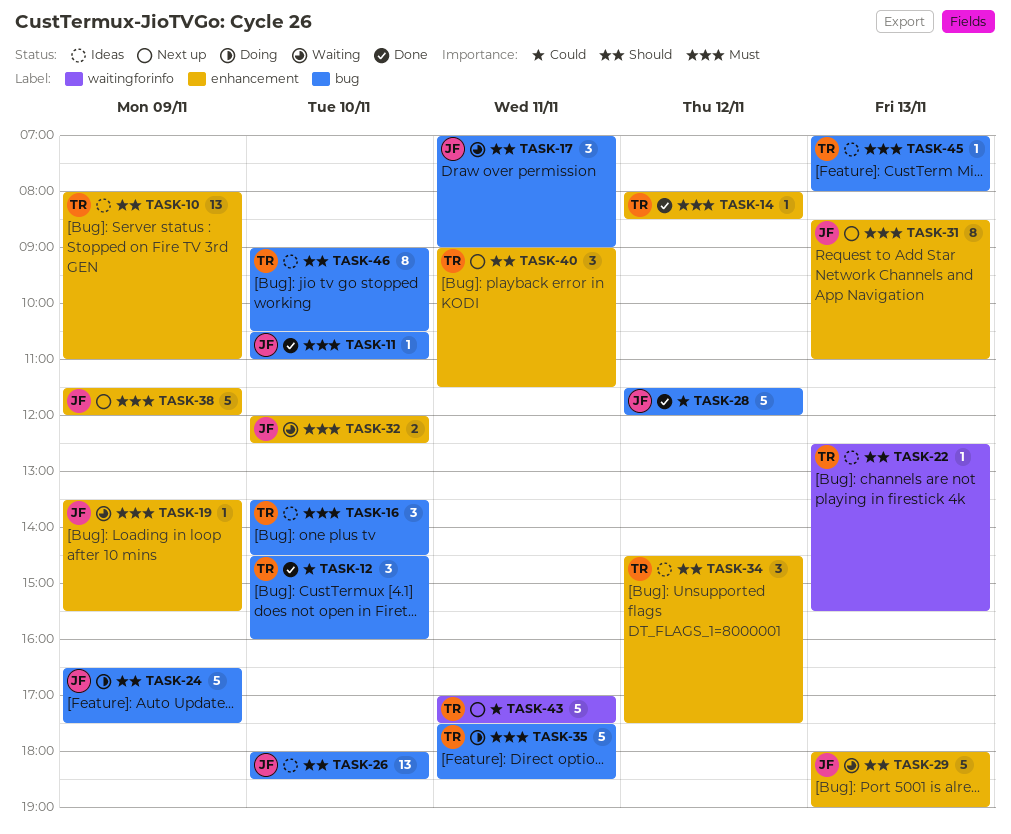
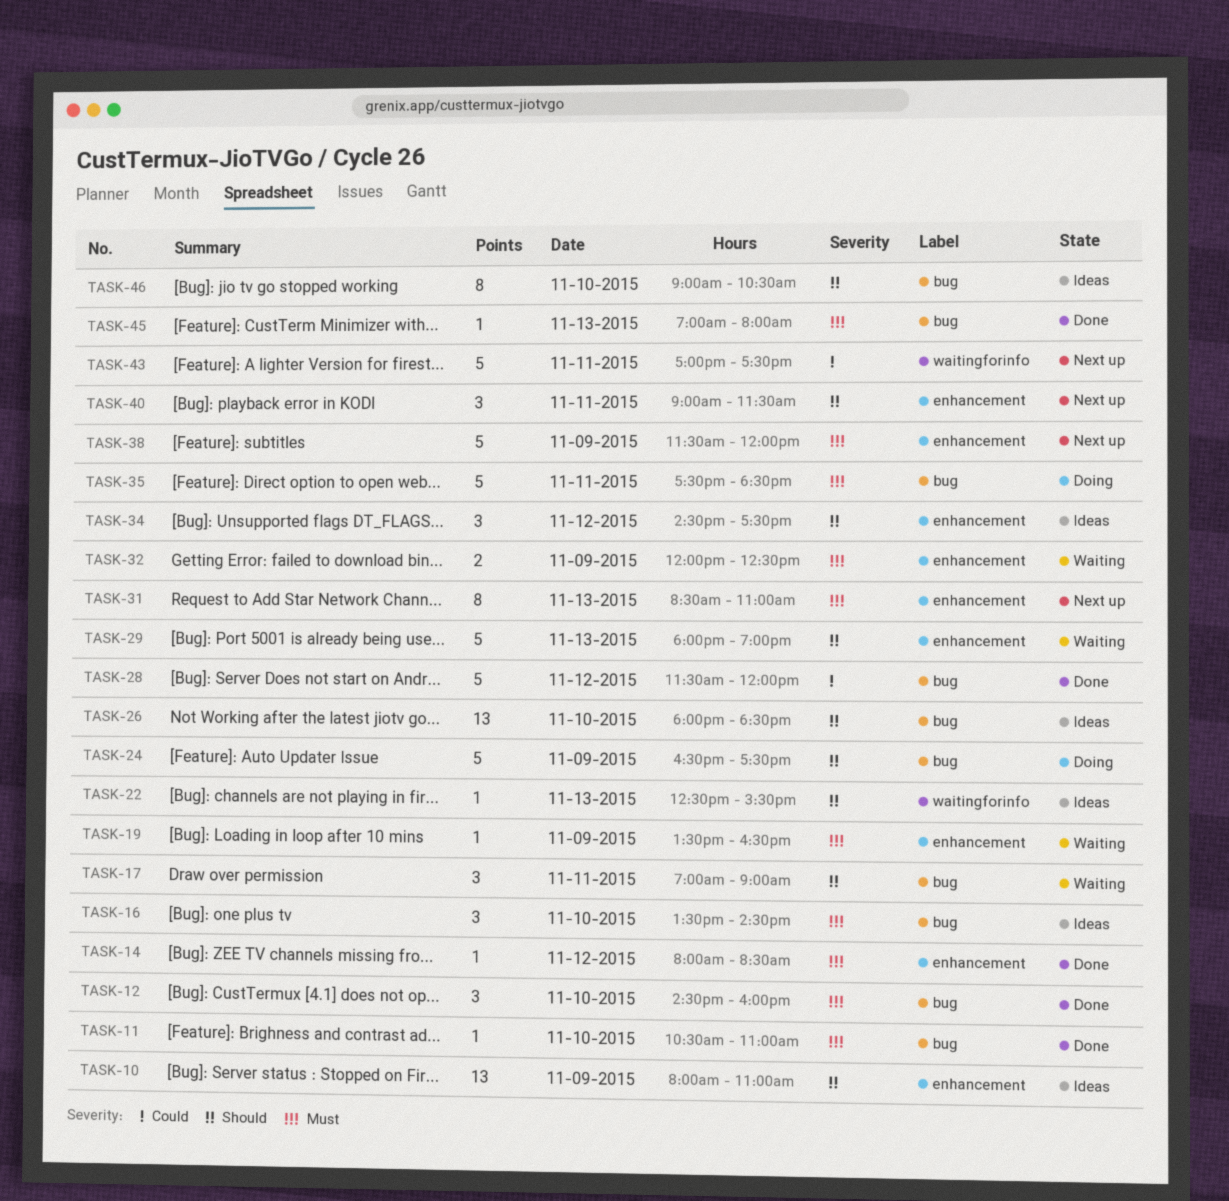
TASK-12, priority: Could -> Must
TASK-19, ends: 15:30 -> 16:30
TASK-32, day: Nov 10 -> Nov 9
TASK-45, status: Ideas -> Done

